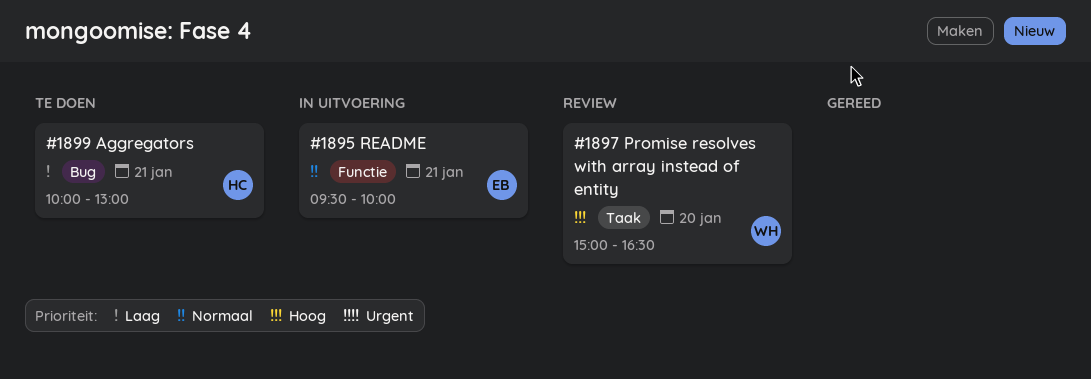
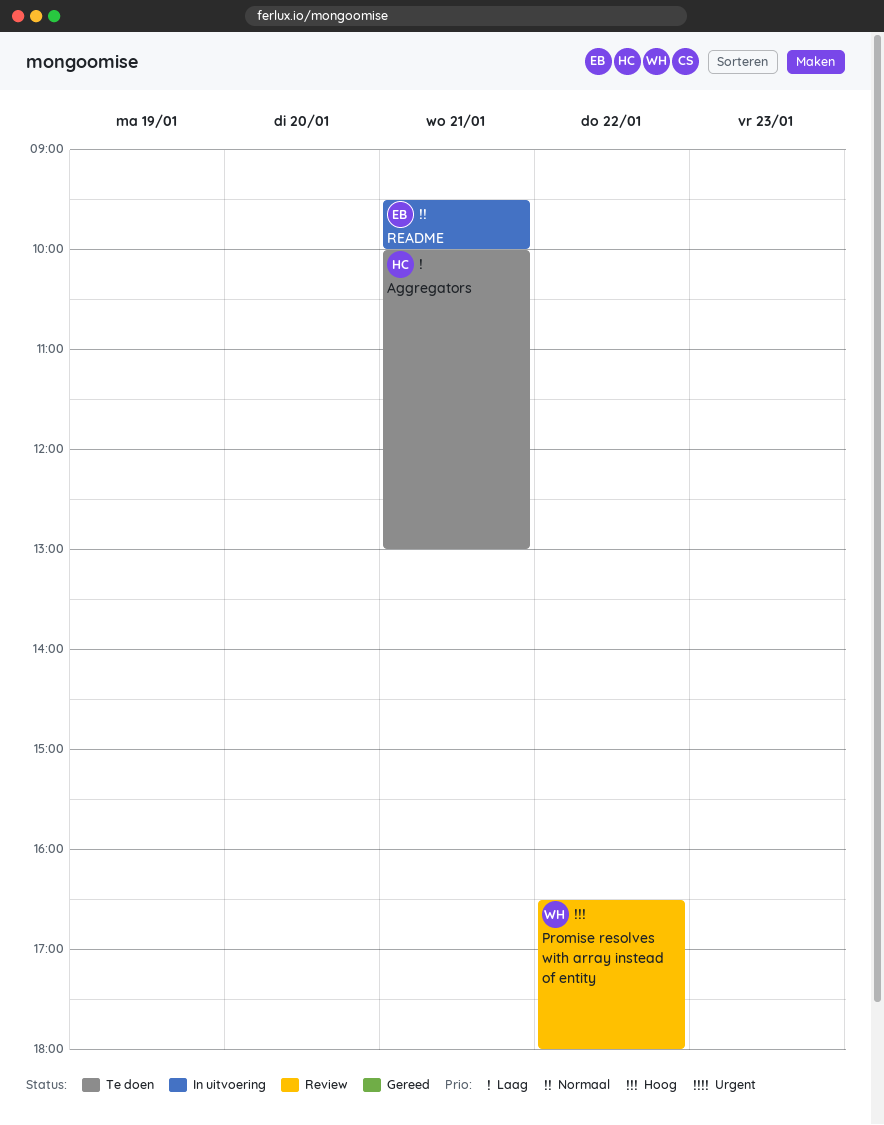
Promise resolves with array instead of entity, day: Jan 20 -> Jan 22
Promise resolves with array instead of entity, begins: 15:00 -> 16:30
Promise resolves with array instead of entity, ends: 16:30 -> 18:00

